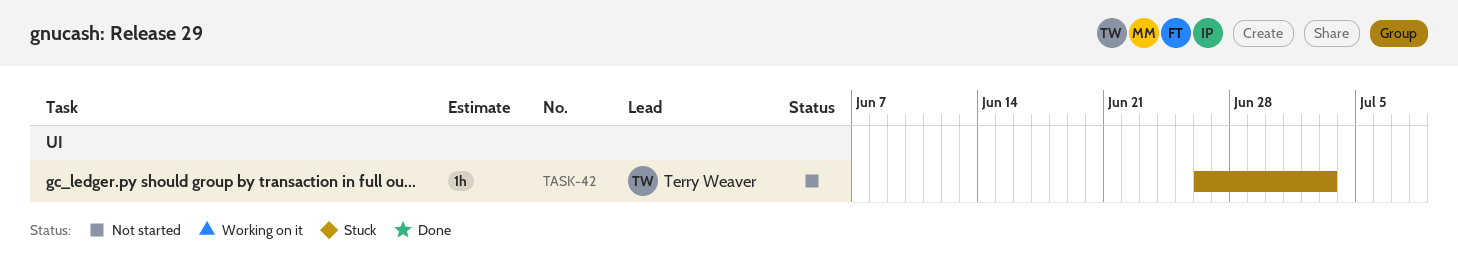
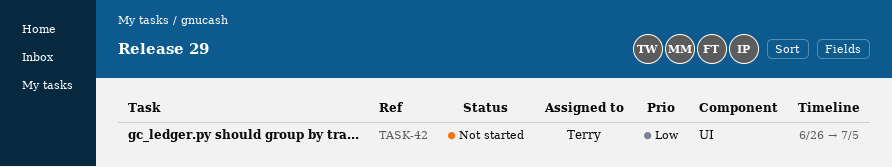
TASK-42, due: Jul 3 -> Jul 5

